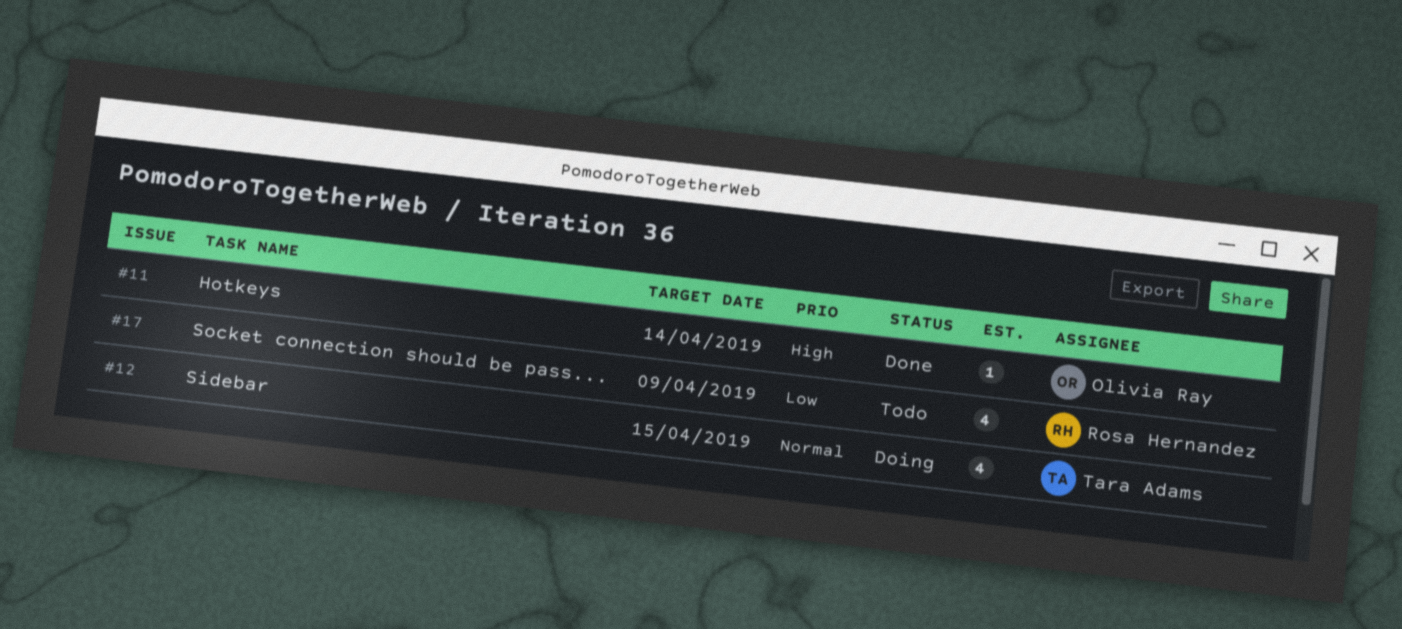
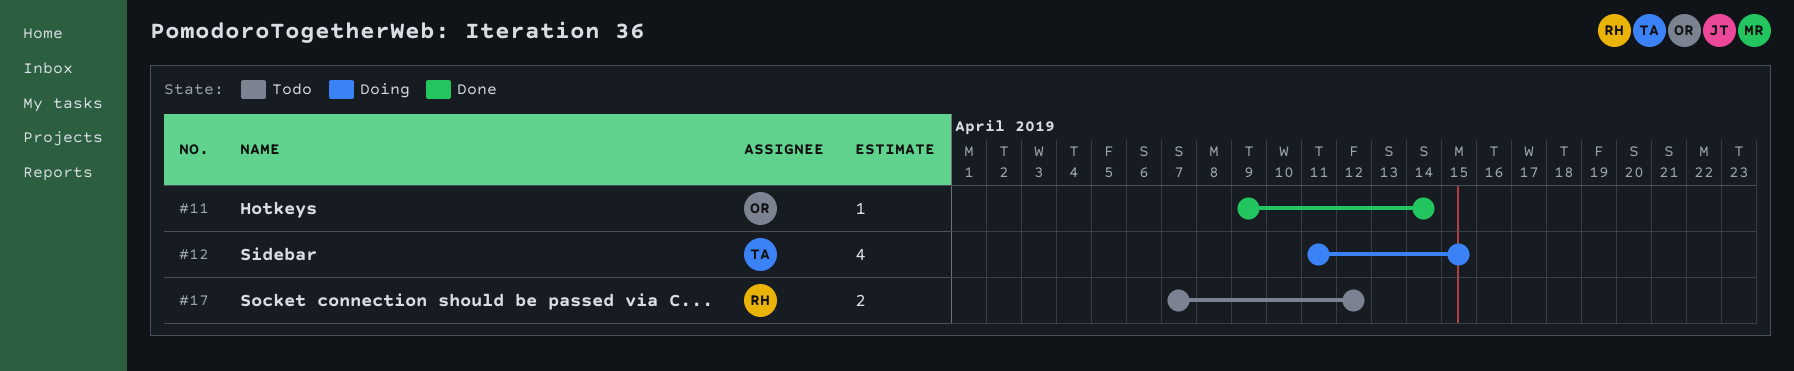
#17, estimate: 4 -> 2
#17, due: Apr 9 -> Apr 12

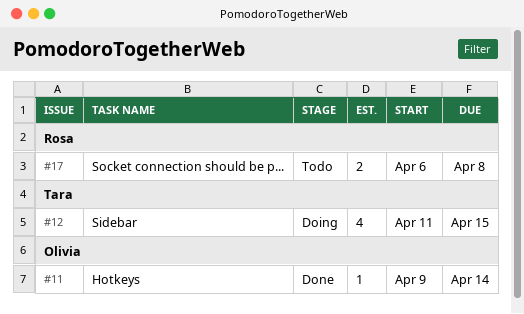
#17, start: Apr 7 -> Apr 6
#17, due: Apr 12 -> Apr 8

